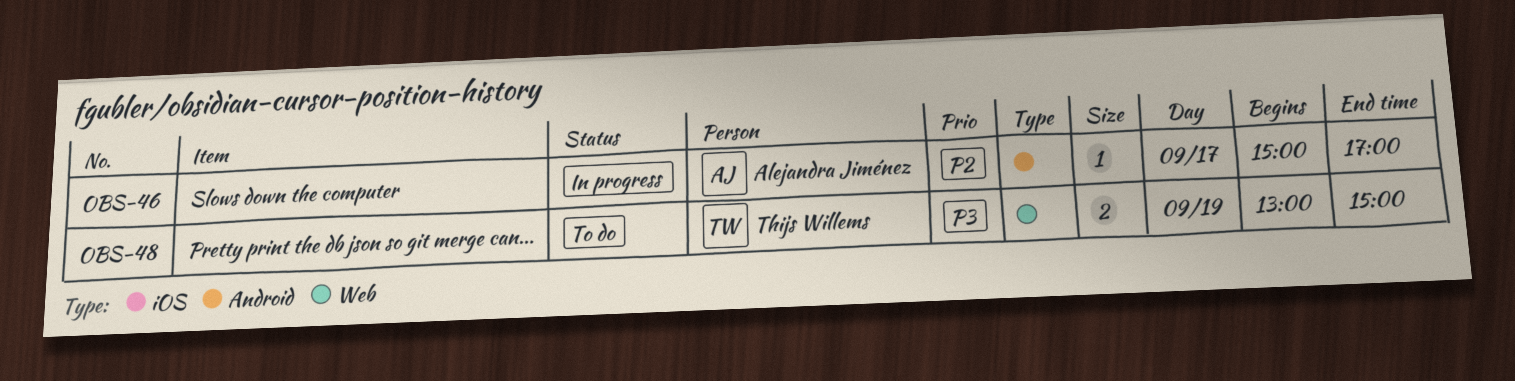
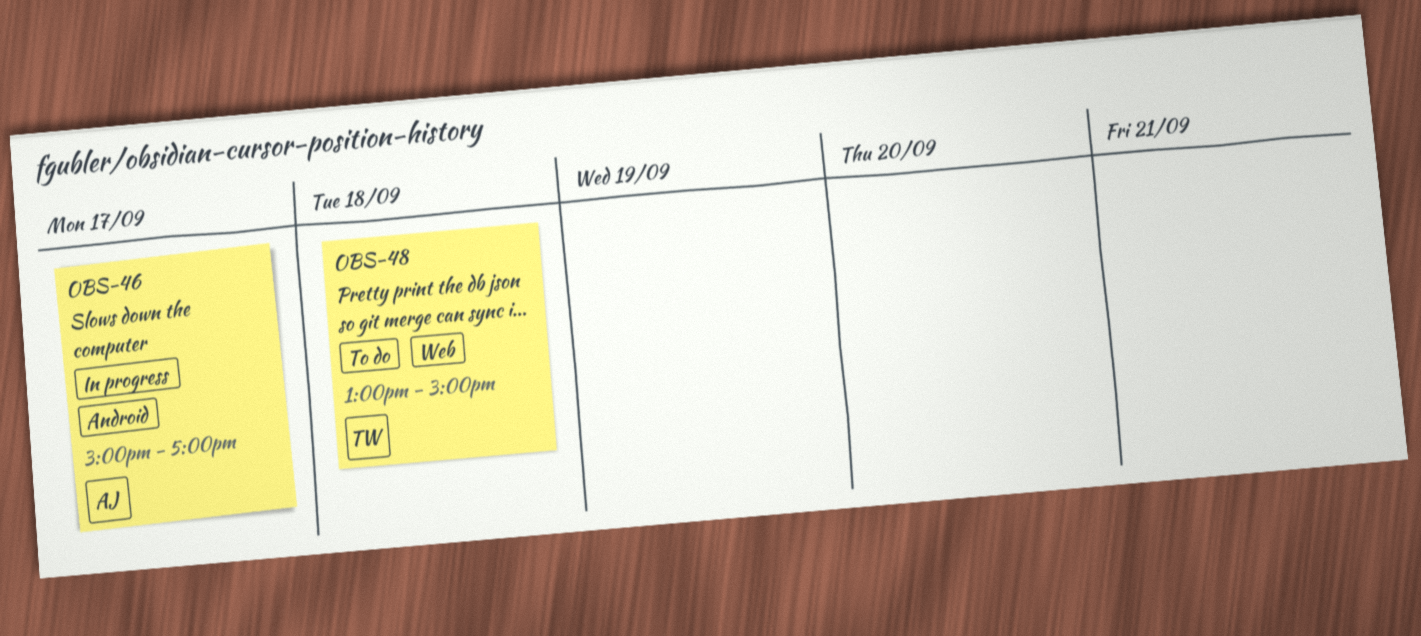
OBS-48, day: Sep 19 -> Sep 18

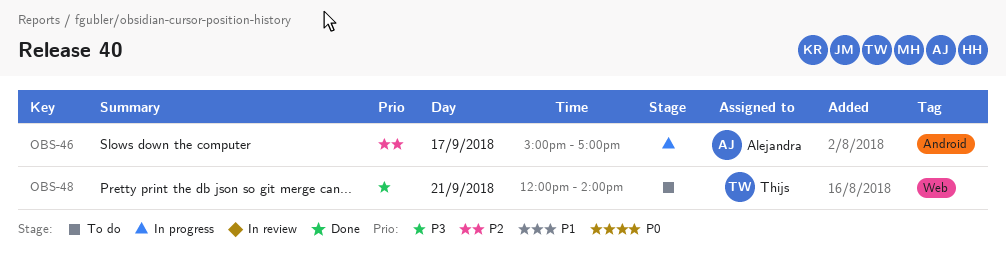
OBS-48, day: Sep 18 -> Sep 21
OBS-48, begins: 13:00 -> 12:00
OBS-48, ends: 15:00 -> 14:00

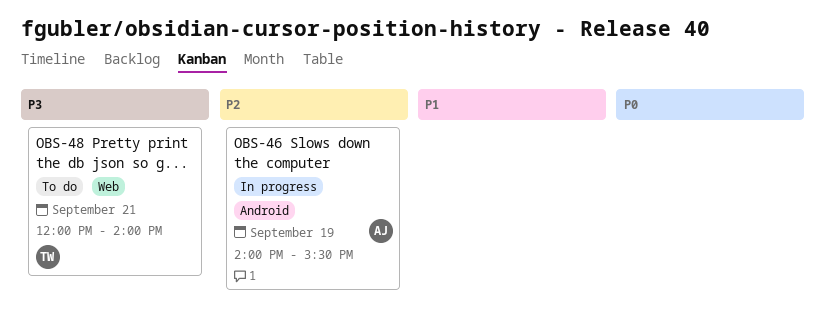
OBS-46, day: Sep 17 -> Sep 19
OBS-46, begins: 15:00 -> 14:00
OBS-46, ends: 17:00 -> 15:30

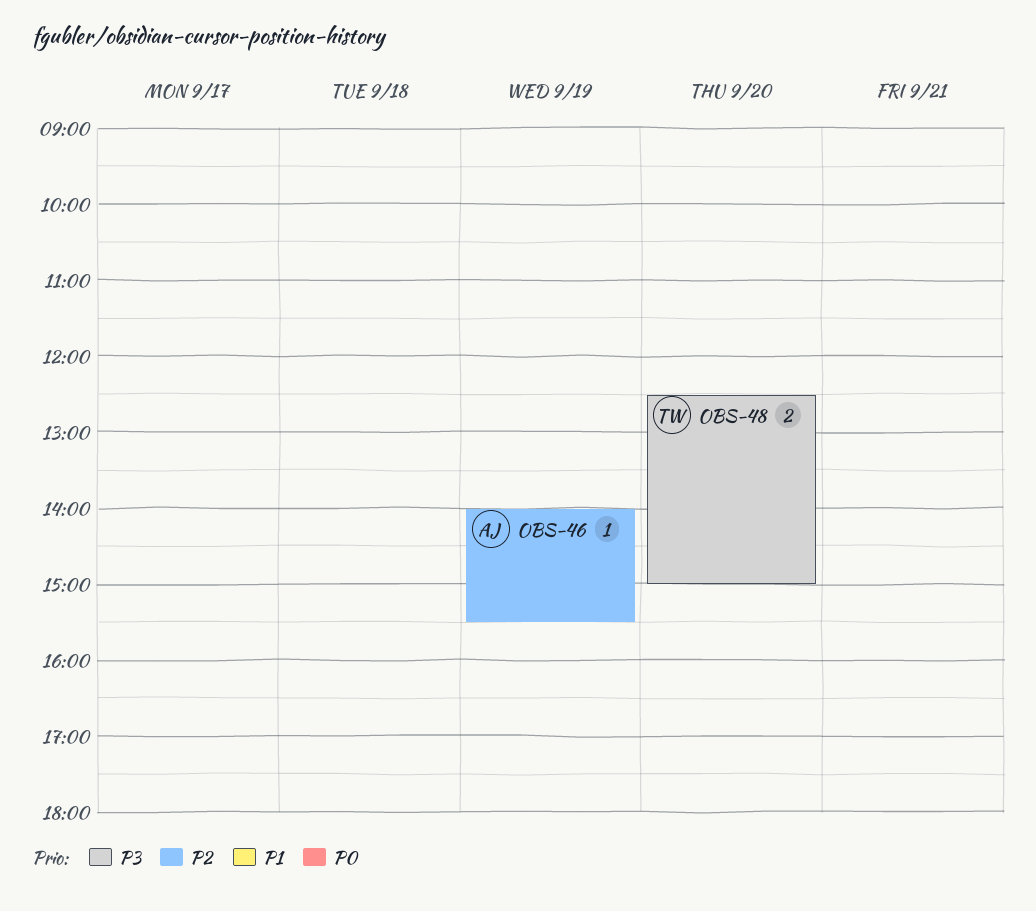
OBS-48, day: Sep 21 -> Sep 20
OBS-48, begins: 12:00 -> 12:30
OBS-48, ends: 14:00 -> 15:00

